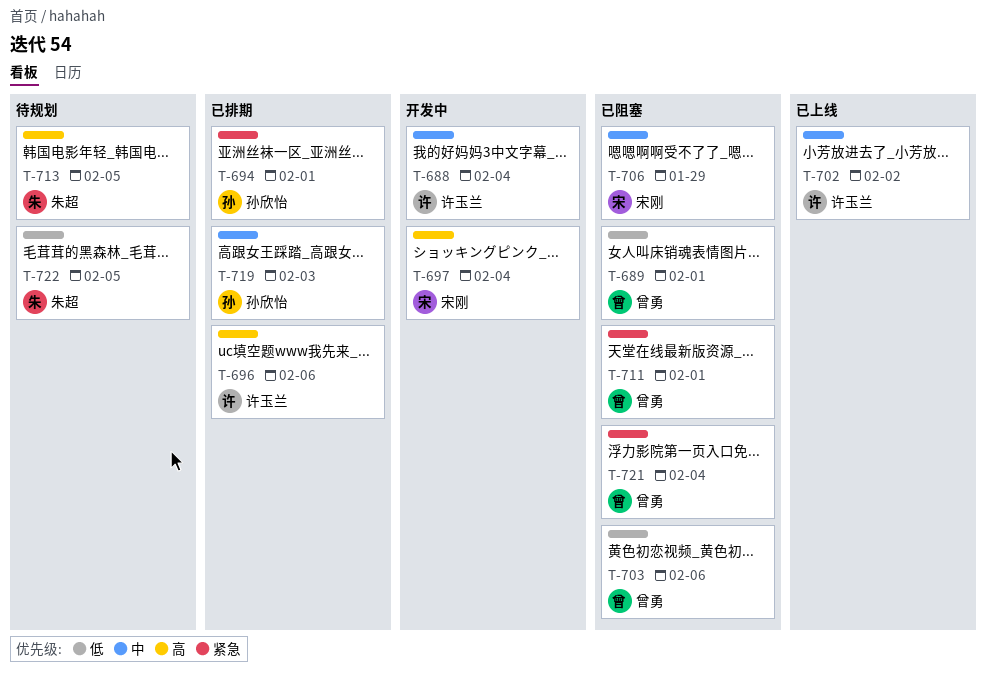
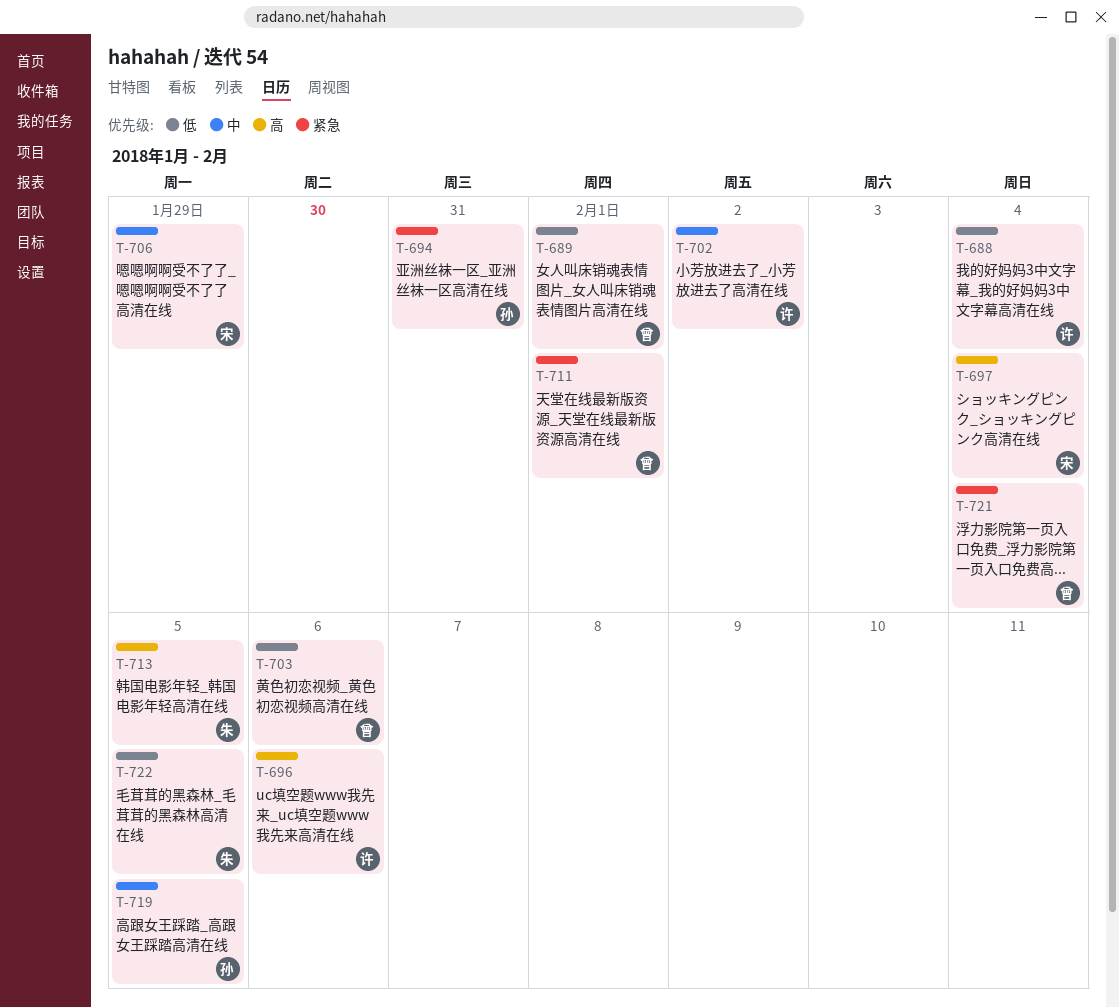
T-688, priority: 中 -> 低
T-694, due: Feb 1 -> Jan 31
T-719, due: Feb 3 -> Feb 5

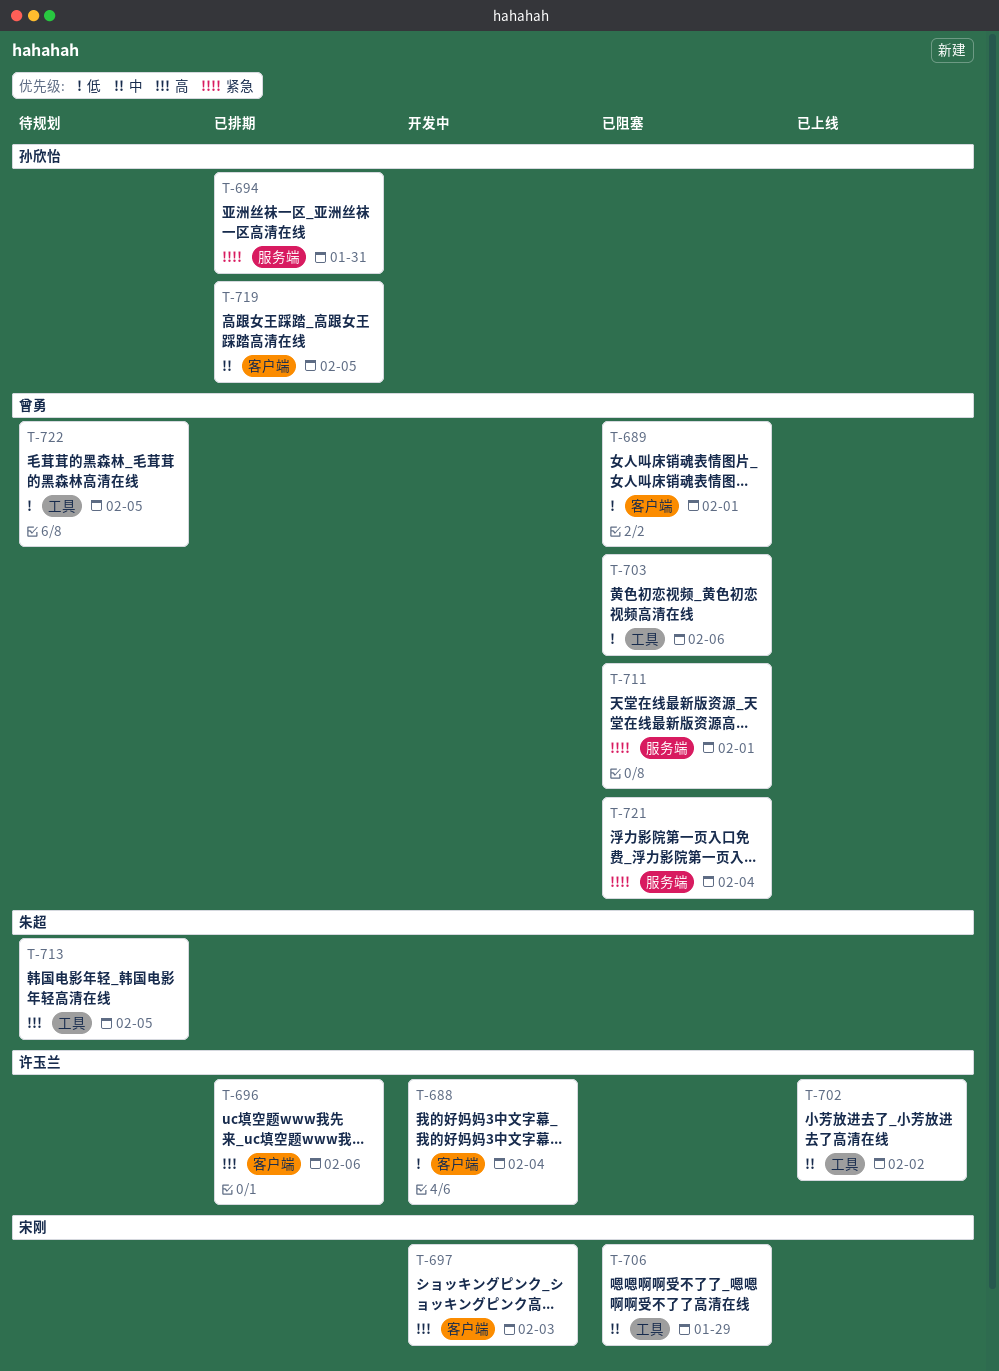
T-697, due: Feb 4 -> Feb 3
T-722, owner: 朱超 -> 曾勇

